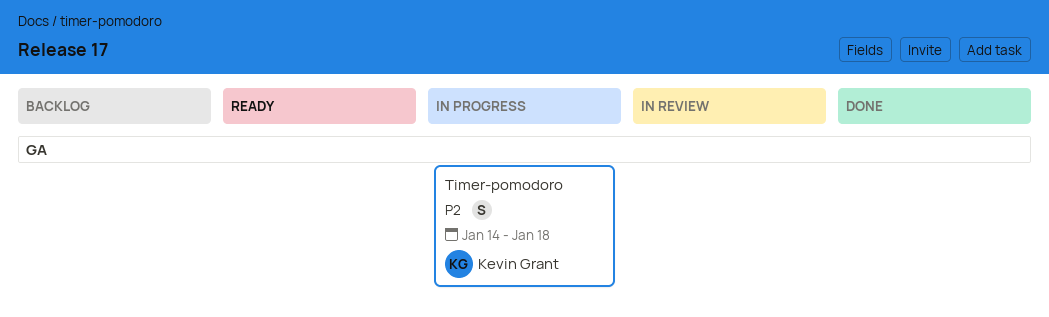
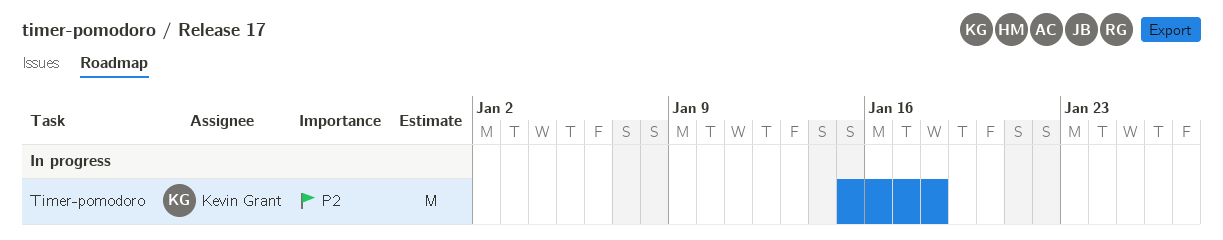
Timer-pomodoro, estimate: S -> M
Timer-pomodoro, start: Jan 14 -> Jan 15

